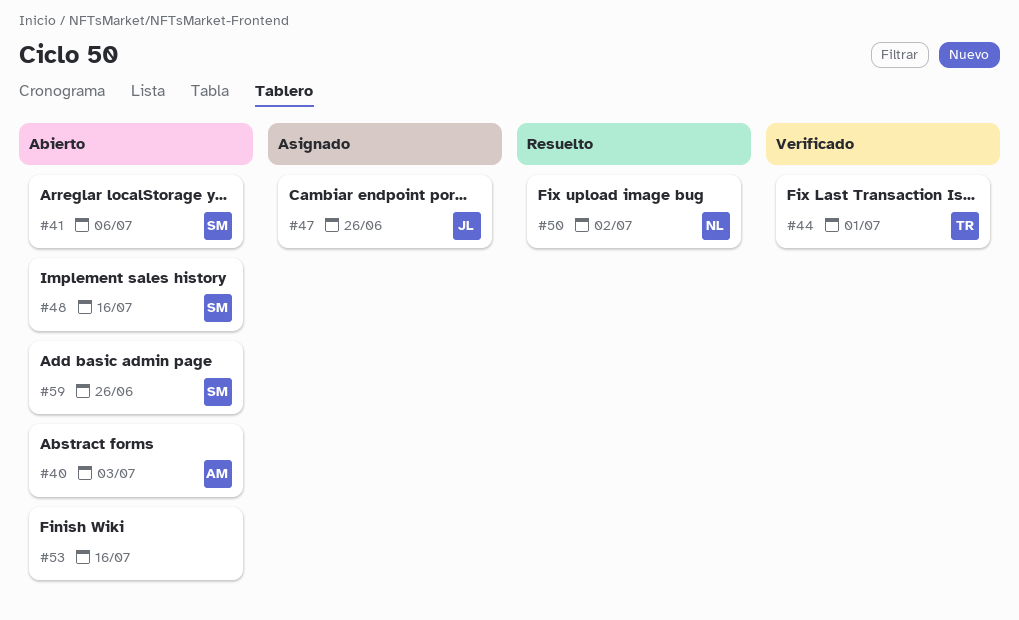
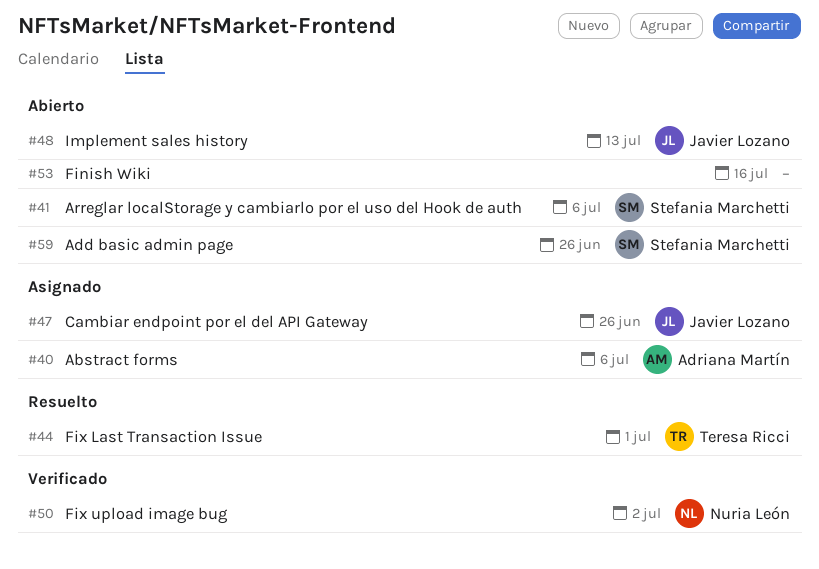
#40, status: Abierto -> Asignado
#40, due: Jul 3 -> Jul 6
#44, status: Verificado -> Resuelto
#48, owner: Stefania Marchetti -> Javier Lozano
#48, due: Jul 16 -> Jul 13
#50, status: Resuelto -> Verificado

